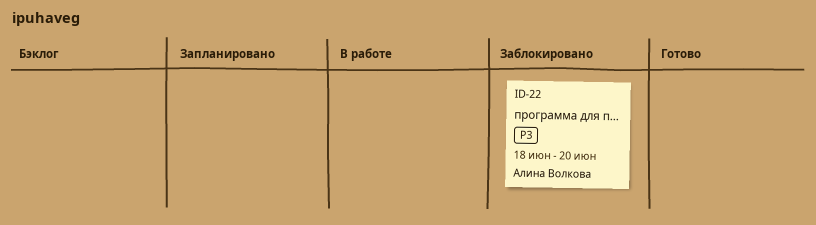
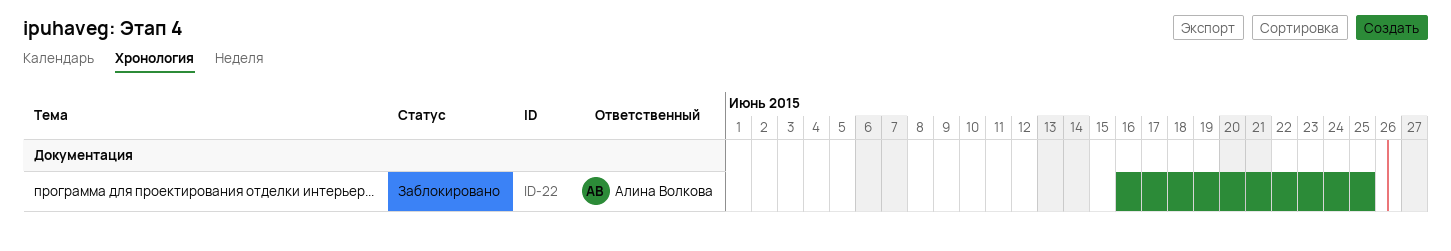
ID-22, start: Jun 18 -> Jun 16
ID-22, due: Jun 20 -> Jun 25

